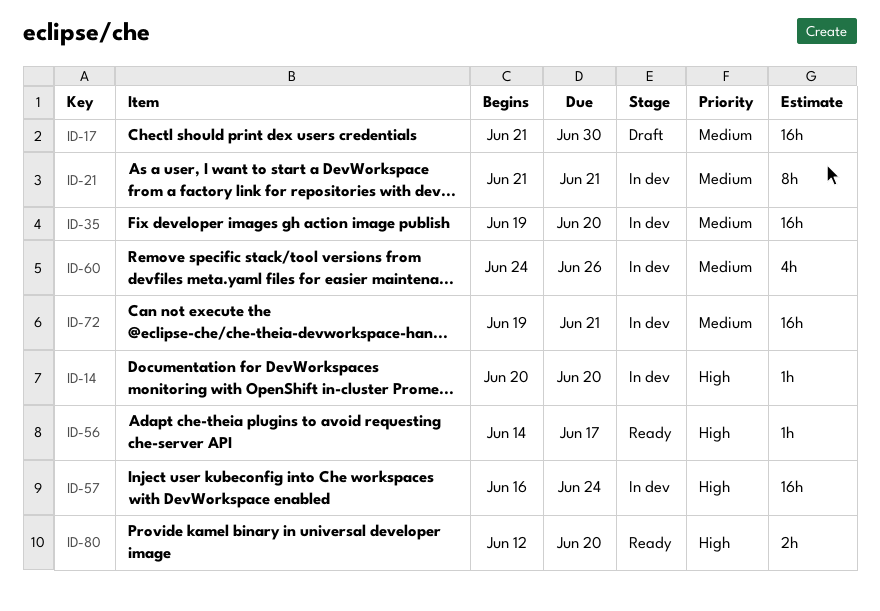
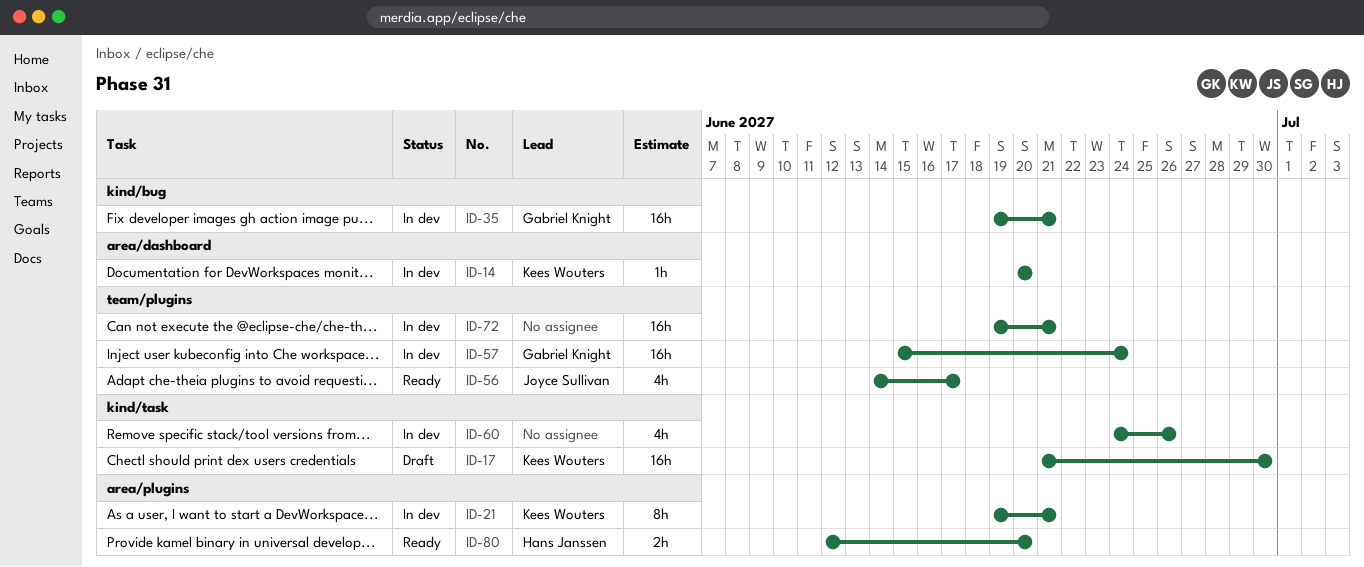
ID-21, start: Jun 21 -> Jun 19
ID-35, due: Jun 20 -> Jun 21
ID-56, estimate: 1h -> 4h
ID-57, start: Jun 16 -> Jun 15

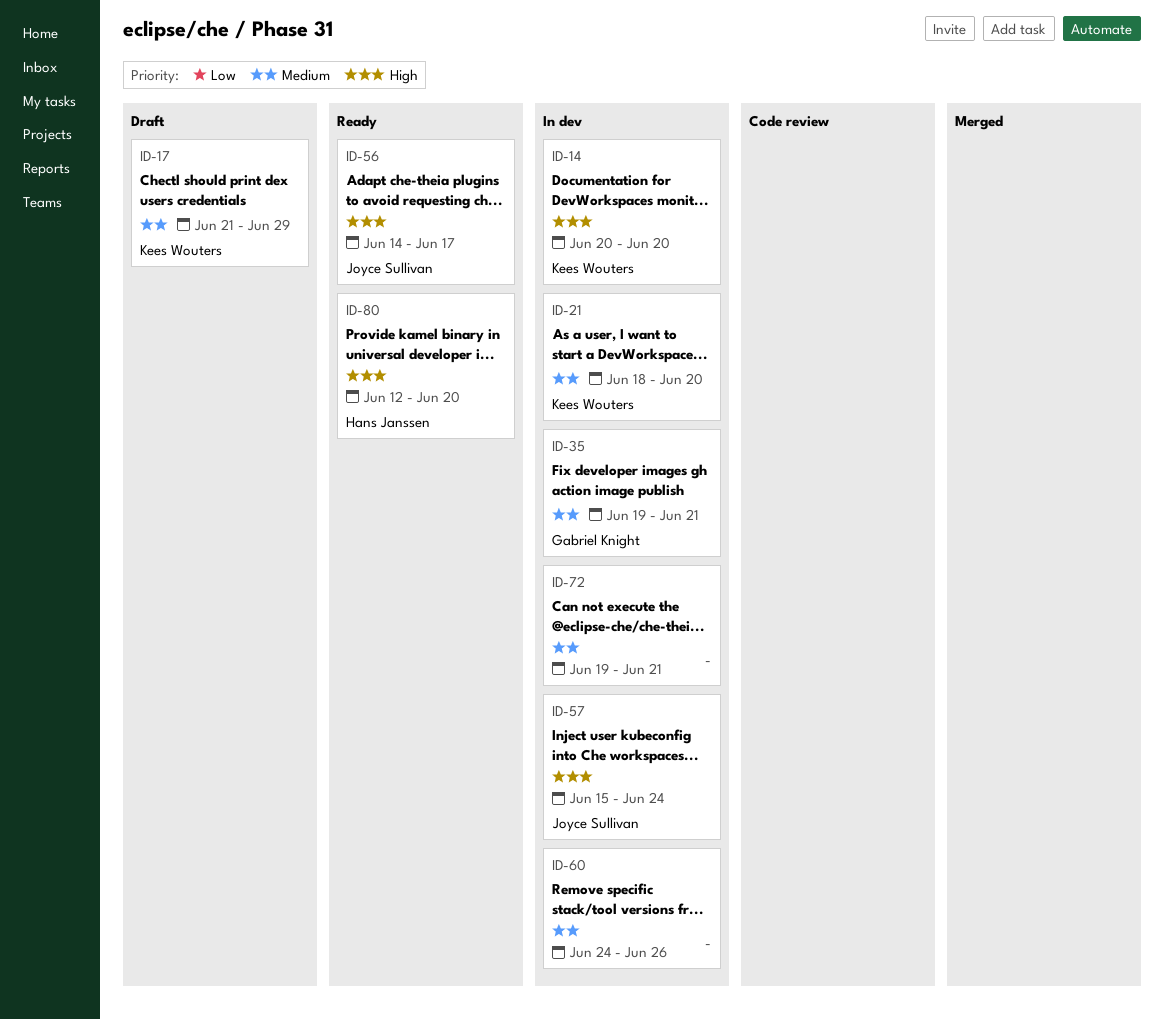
ID-17, due: Jun 30 -> Jun 29
ID-21, start: Jun 19 -> Jun 18
ID-21, due: Jun 21 -> Jun 20
ID-57, owner: Gabriel Knight -> Joyce Sullivan

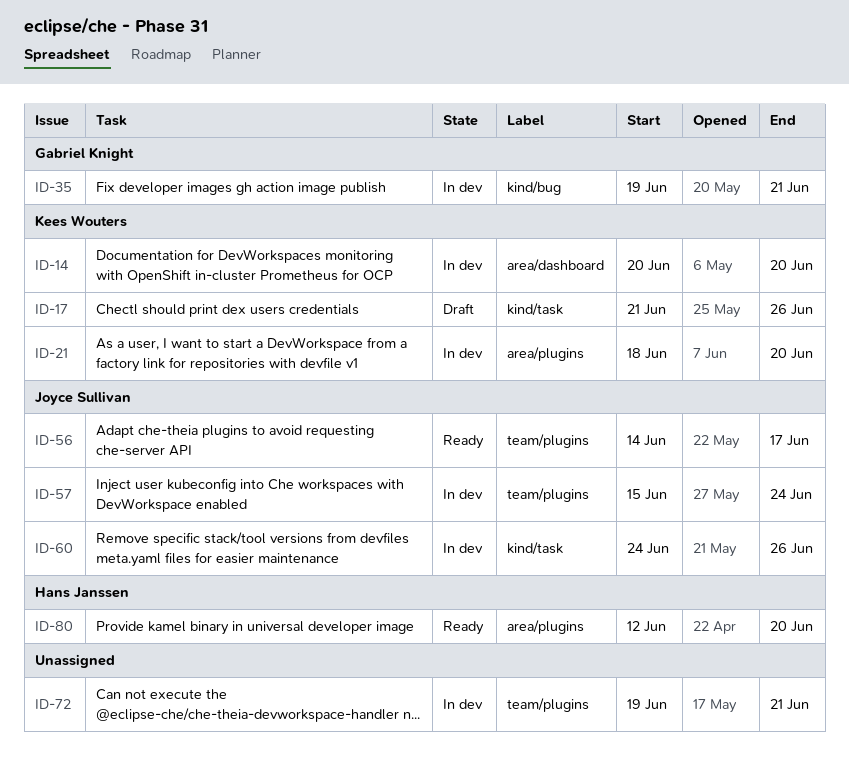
ID-17, due: Jun 29 -> Jun 26
ID-60, owner: none -> Joyce Sullivan

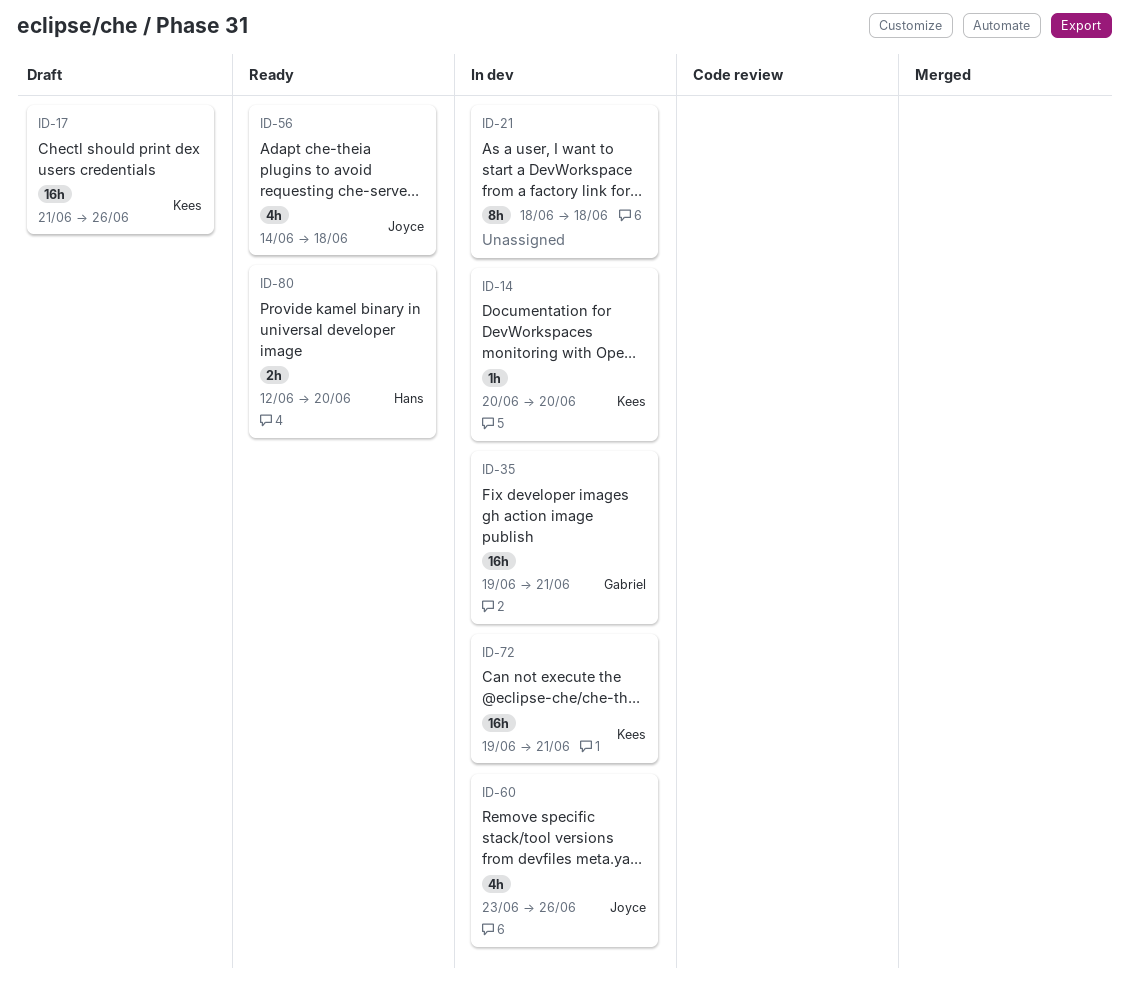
ID-21, owner: Kees Wouters -> none
ID-21, due: Jun 20 -> Jun 18
ID-56, due: Jun 17 -> Jun 18
ID-57: present -> none
ID-60, start: Jun 24 -> Jun 23
ID-72, owner: none -> Kees Wouters

